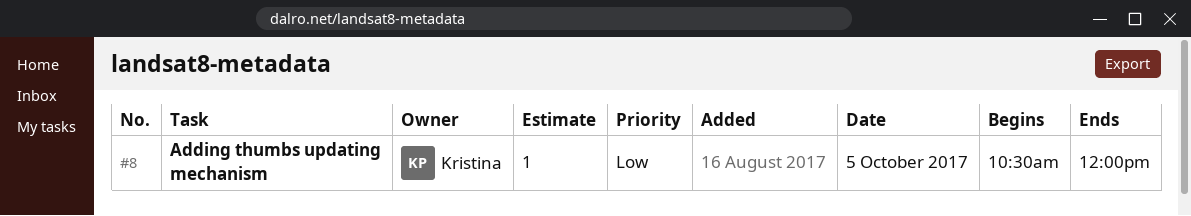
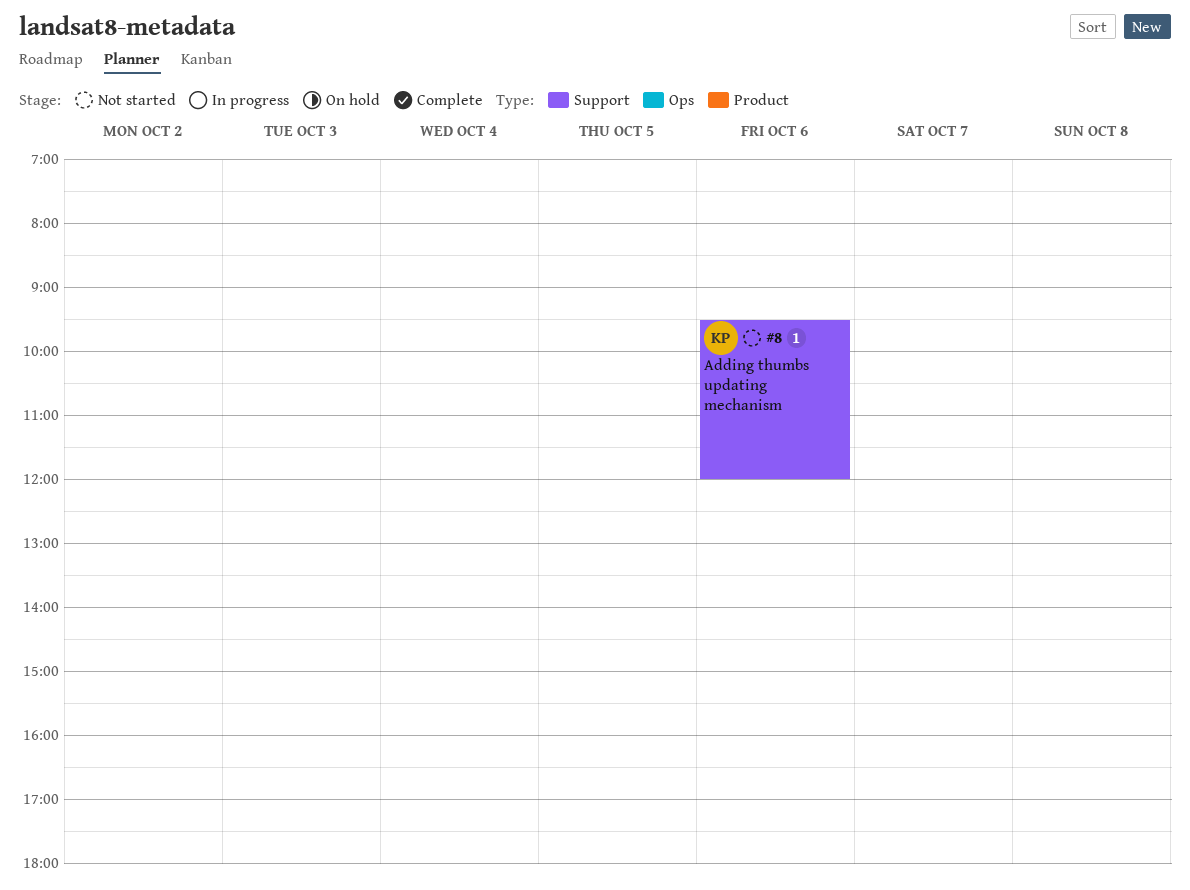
#8, day: Oct 5 -> Oct 6
#8, begins: 10:30 -> 09:30

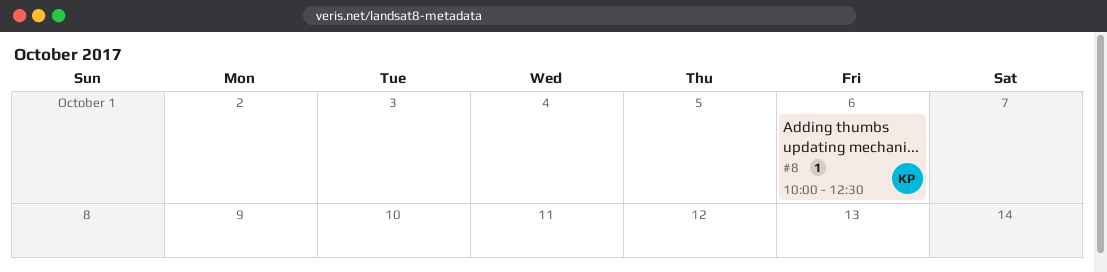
#8, begins: 09:30 -> 10:00
#8, ends: 12:00 -> 12:30

